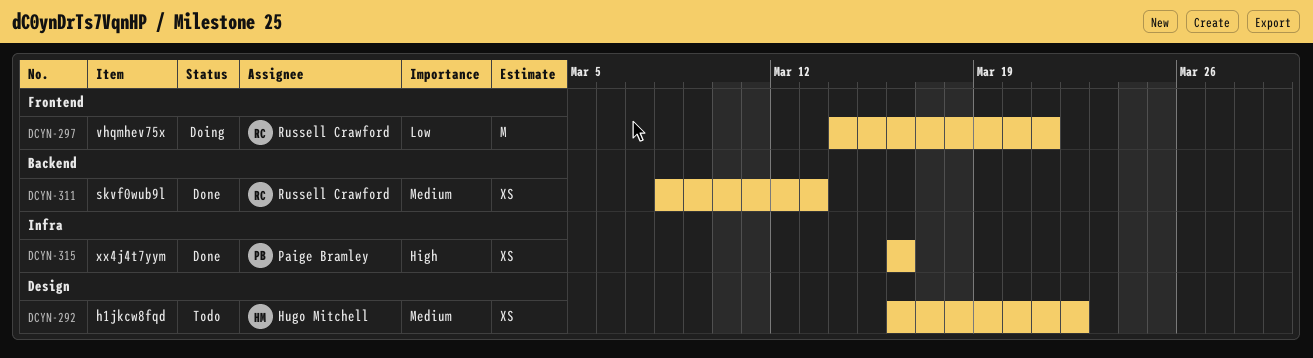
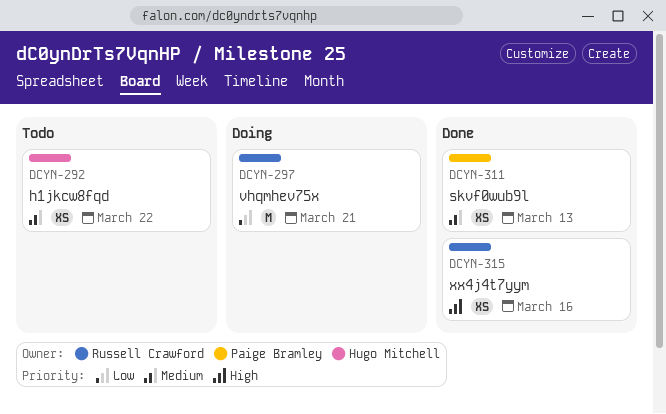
DCYN-311, owner: Russell Crawford -> Paige Bramley
DCYN-315, owner: Paige Bramley -> Russell Crawford

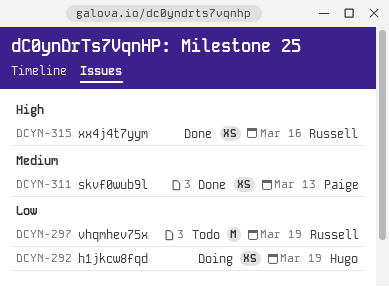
DCYN-292, status: Todo -> Doing
DCYN-292, priority: Medium -> Low
DCYN-292, due: Mar 22 -> Mar 19
DCYN-297, status: Doing -> Todo
DCYN-297, due: Mar 21 -> Mar 19

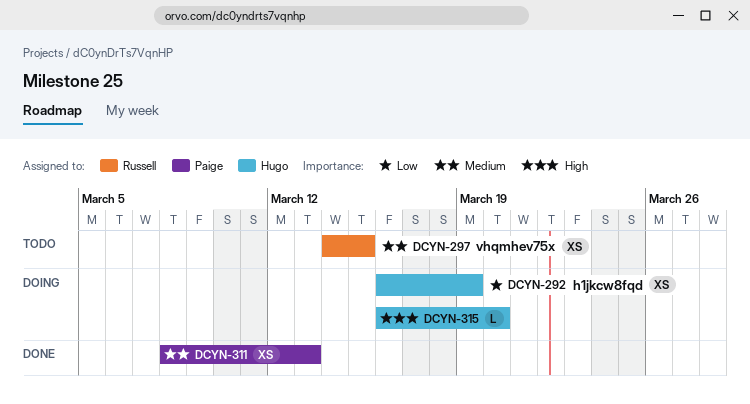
DCYN-297, priority: Low -> Medium
DCYN-297, estimate: M -> XS
DCYN-297, due: Mar 19 -> Mar 15
DCYN-315, status: Done -> Doing
DCYN-315, owner: Russell -> Hugo
DCYN-315, estimate: XS -> L
DCYN-315, due: Mar 16 -> Mar 20

